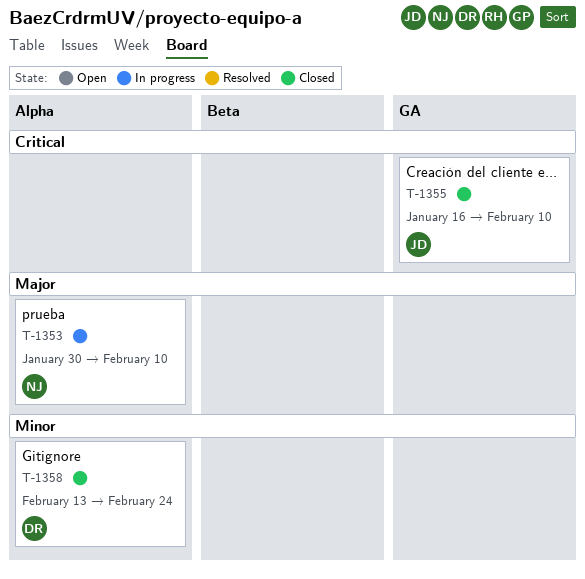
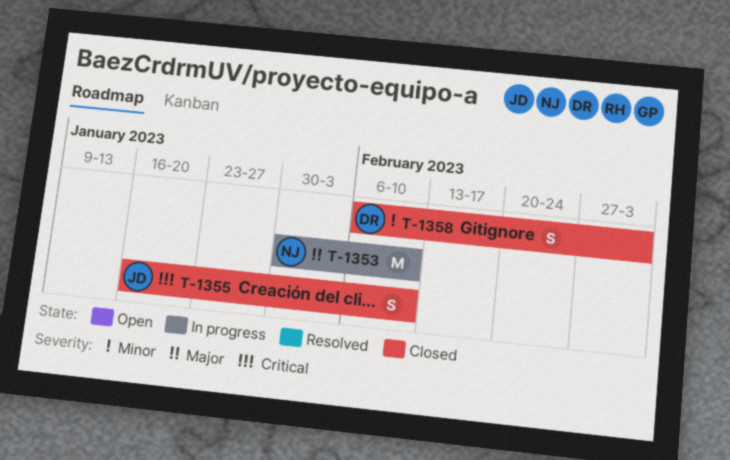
T-1358, start: Feb 13 -> Feb 6
T-1358, due: Feb 24 -> Mar 3

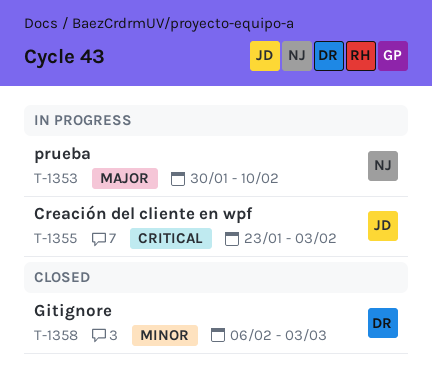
T-1355, status: Closed -> In progress
T-1355, start: Jan 16 -> Jan 23
T-1355, due: Feb 10 -> Feb 3

